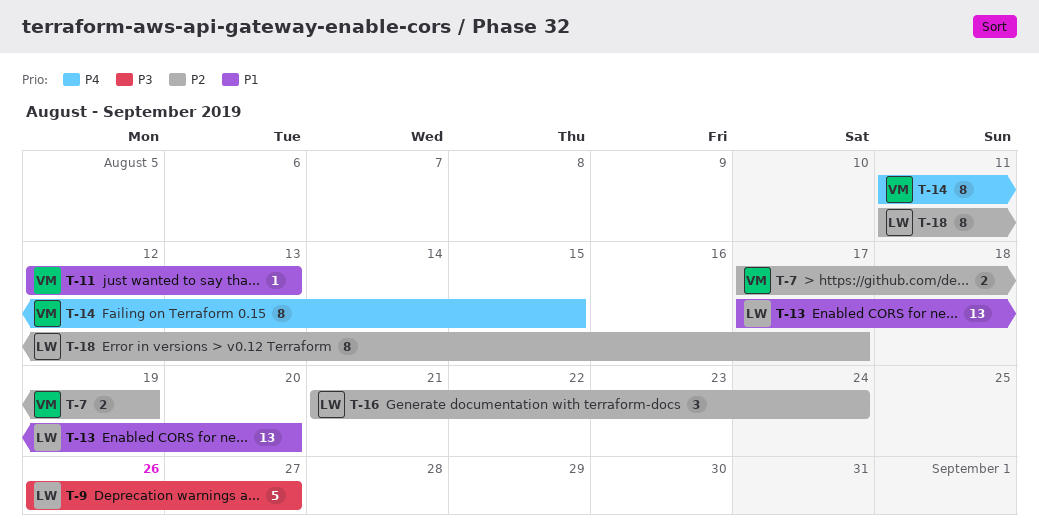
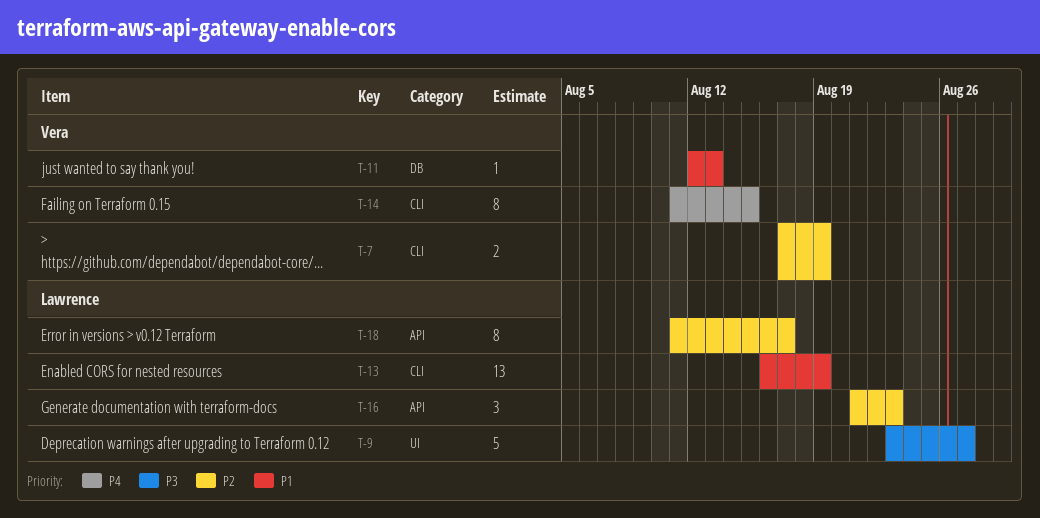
T-9, start: Aug 26 -> Aug 23
T-13, start: Aug 17 -> Aug 16
T-13, due: Aug 20 -> Aug 19
T-16, due: Aug 24 -> Aug 23

